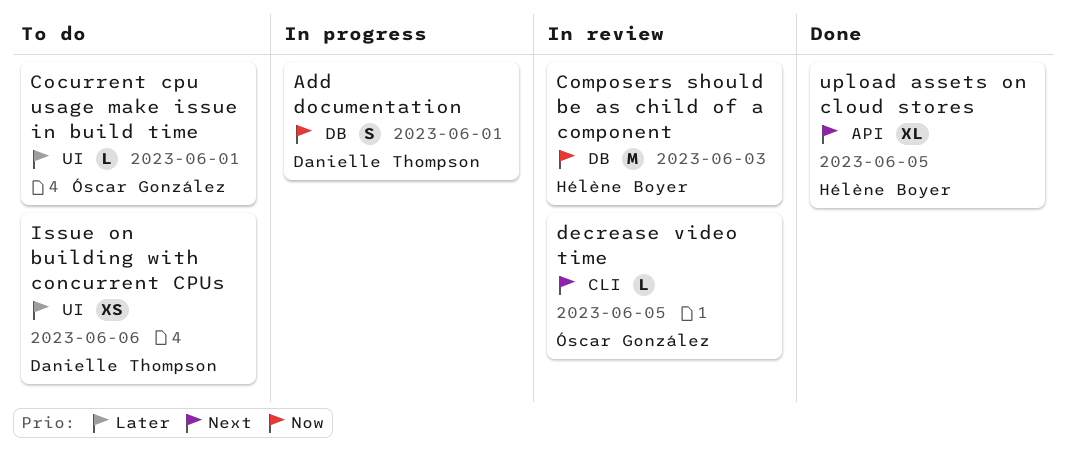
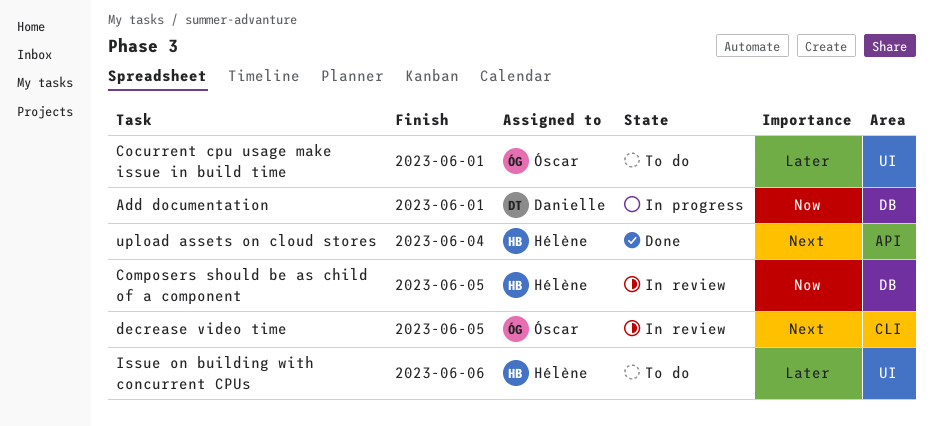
Composers should be as child of a component, due: Jun 3 -> Jun 5
Issue on building with concurrent CPUs, owner: Danielle Thompson -> Hélène Boyer
upload assets on cloud stores, due: Jun 5 -> Jun 4

